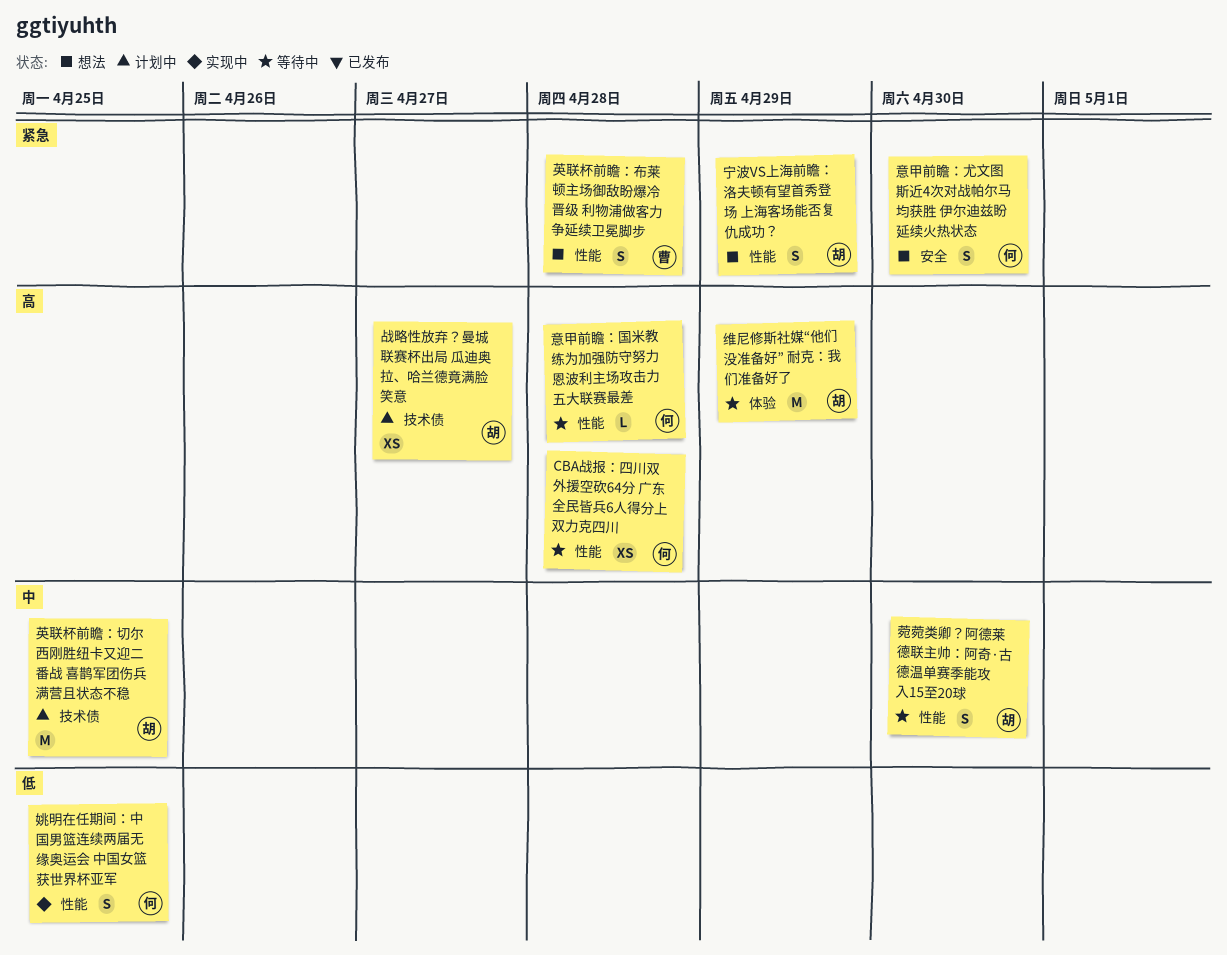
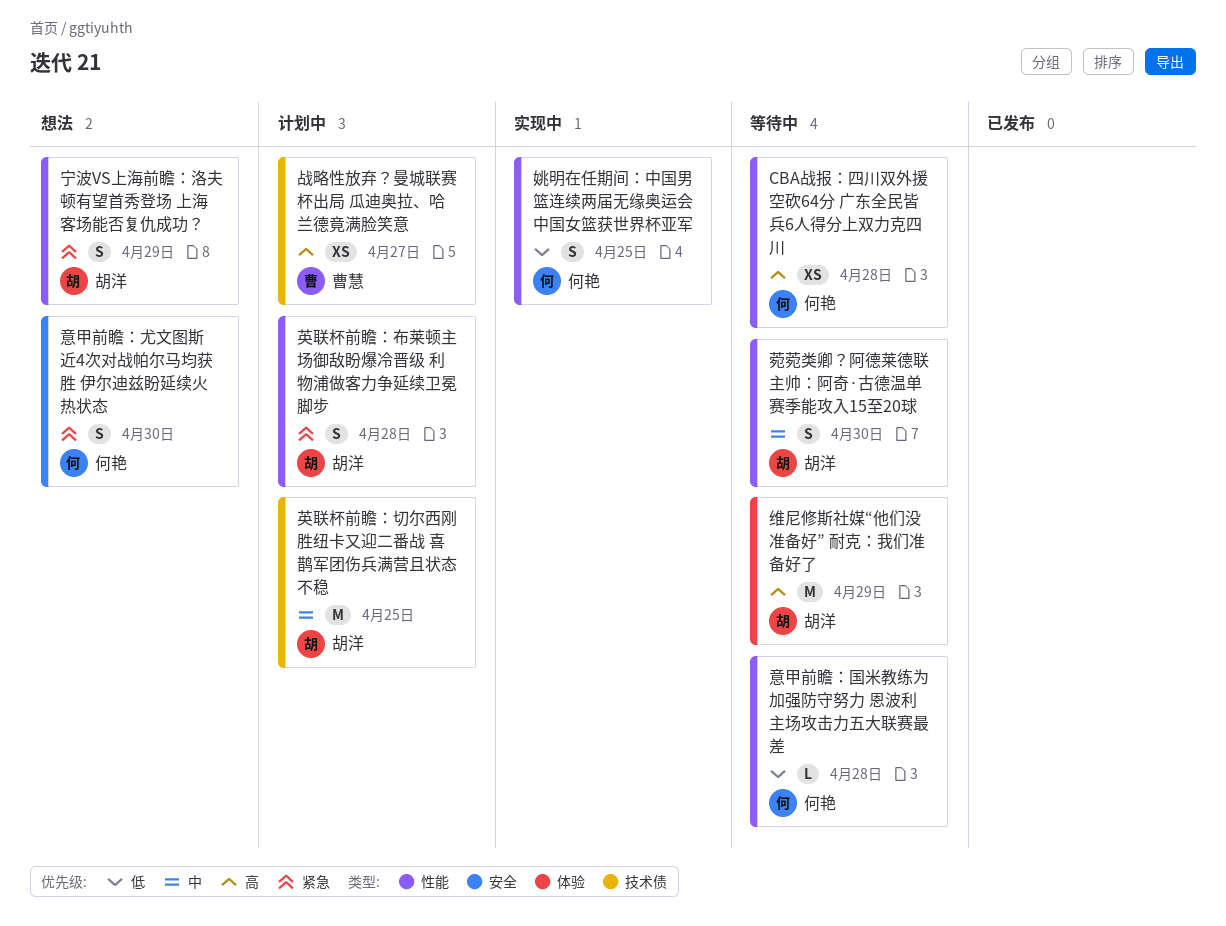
意甲前瞻：国米教练为加强防守努力 恩波利主场攻击力五大联赛最差, priority: 高 -> 低
战略性放弃？曼城联赛杯出局 瓜迪奥拉、哈兰德竟满脸笑意, owner: 胡洋 -> 曹慧
英联杯前瞻：布莱顿主场御敌盼爆冷晋级 利物浦做客力争延续卫冕脚步, status: 想法 -> 计划中
英联杯前瞻：布莱顿主场御敌盼爆冷晋级 利物浦做客力争延续卫冕脚步, owner: 曹慧 -> 胡洋

